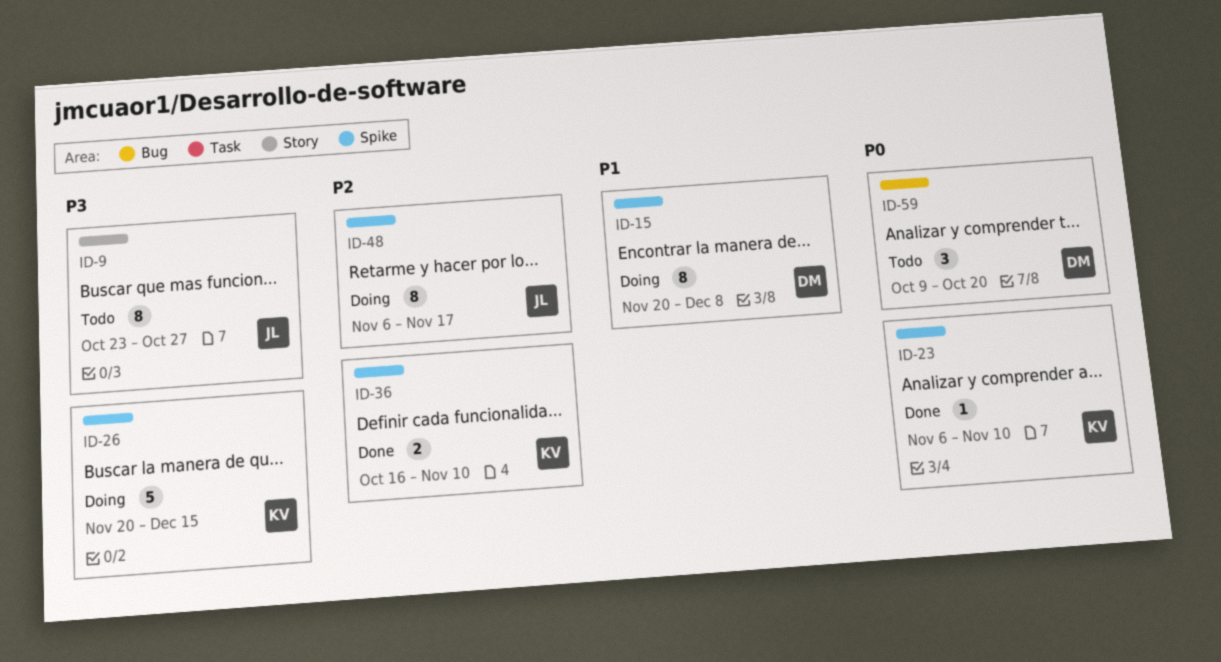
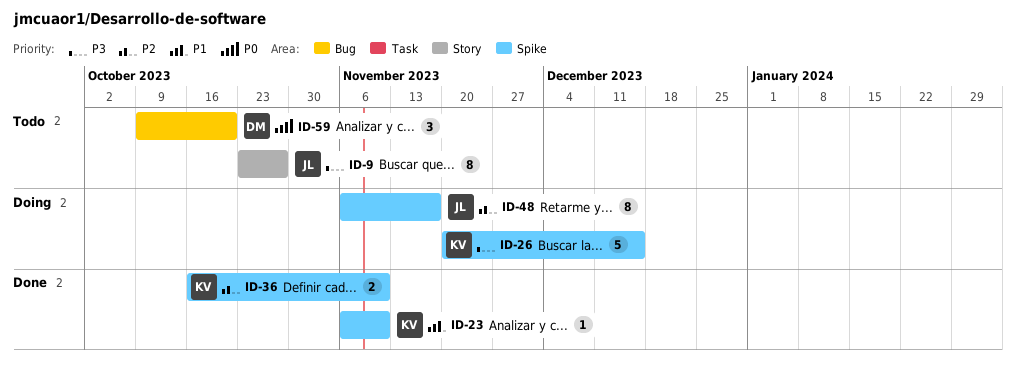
ID-15: present -> none
ID-23, priority: P0 -> P1

